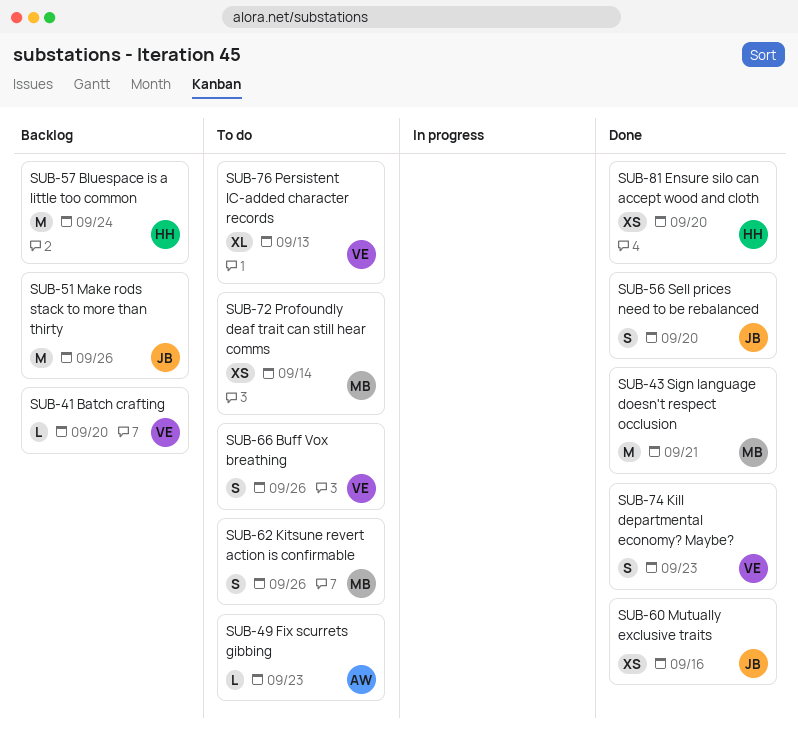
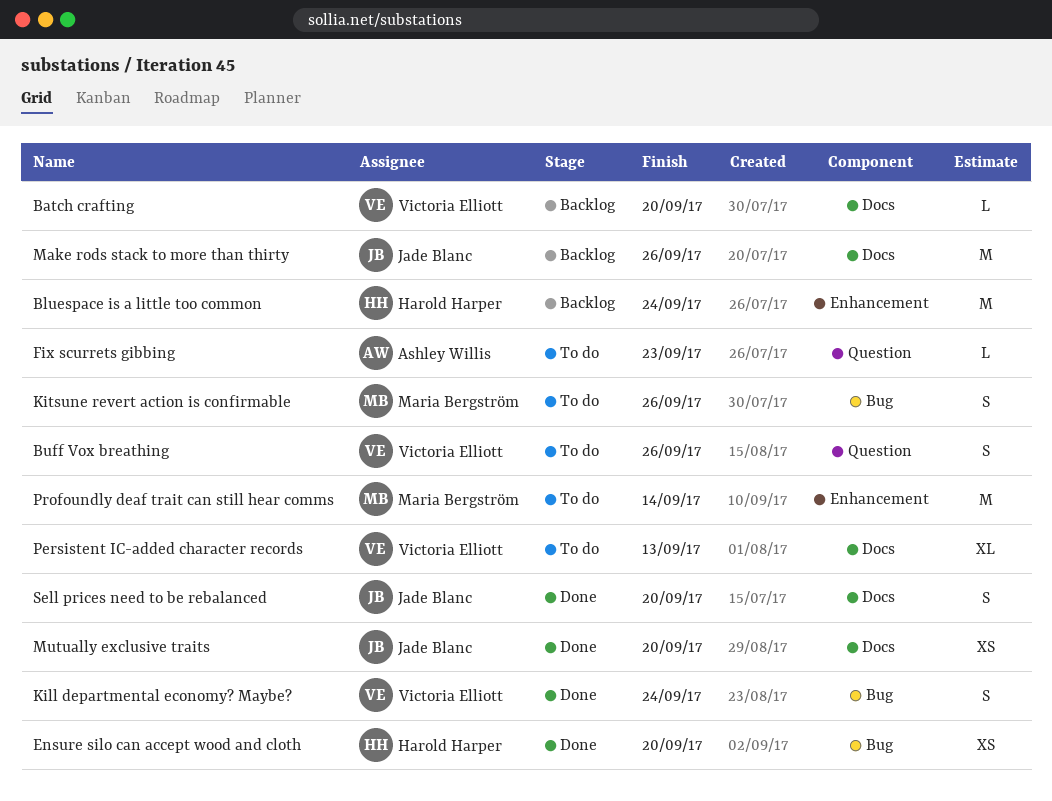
Kill departmental economy? Maybe?, due: Sep 23 -> Sep 24
Mutually exclusive traits, due: Sep 16 -> Sep 20
Profoundly deaf trait can still hear comms, estimate: XS -> M
Sign language doesn't respect occlusion: present -> none

